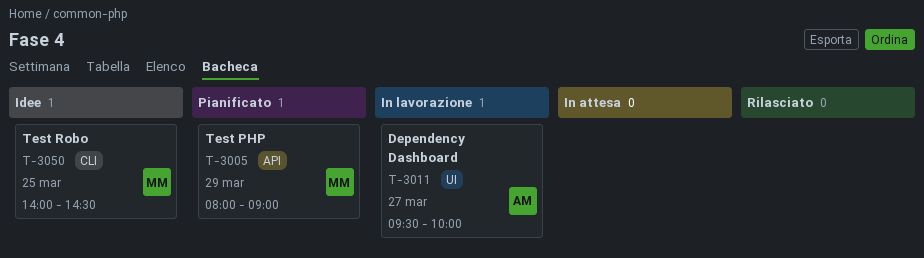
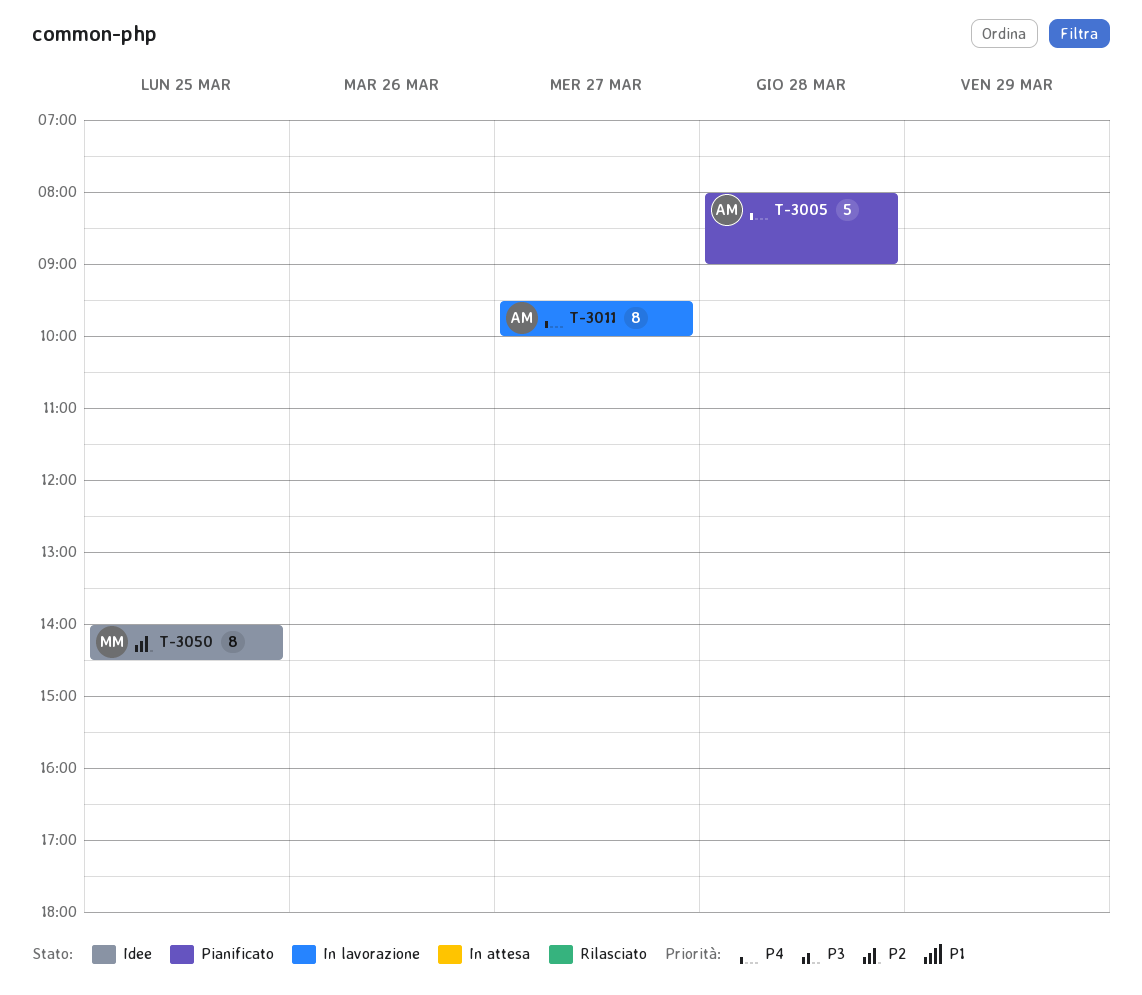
T-3005, owner: MM -> AM
T-3005, day: Mar 29 -> Mar 28

